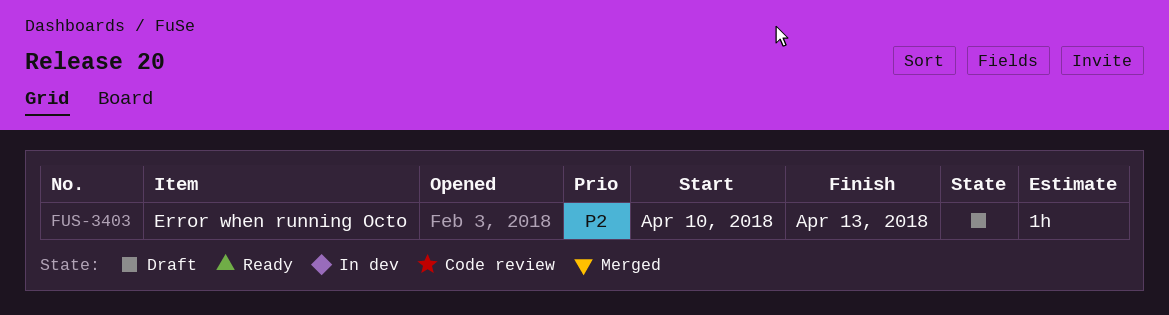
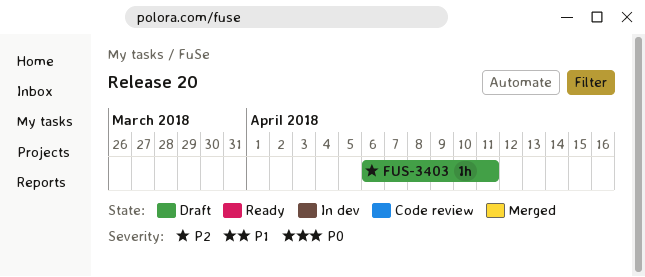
FUS-3403, start: Apr 10 -> Apr 6
FUS-3403, due: Apr 13 -> Apr 11

